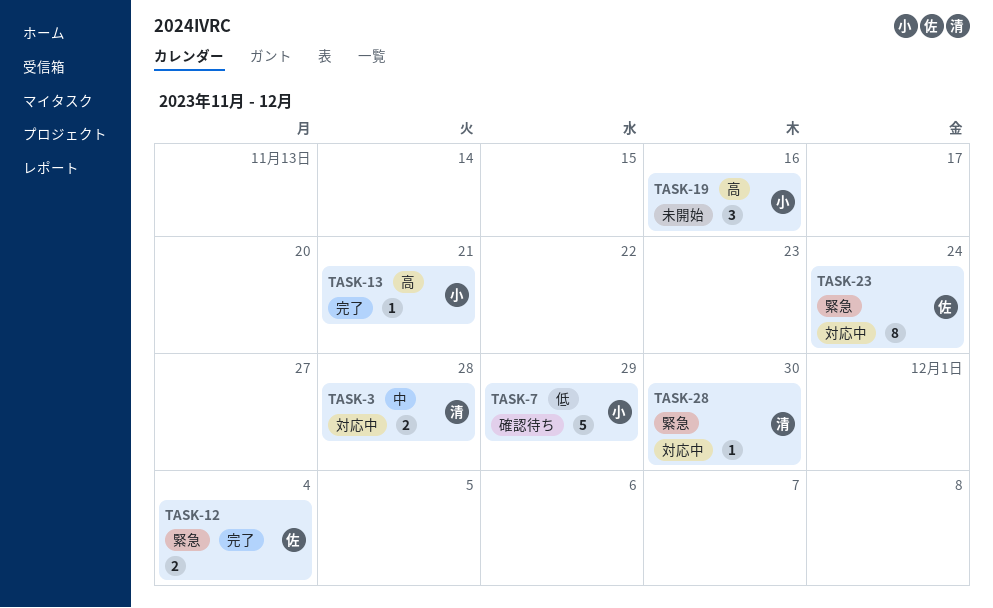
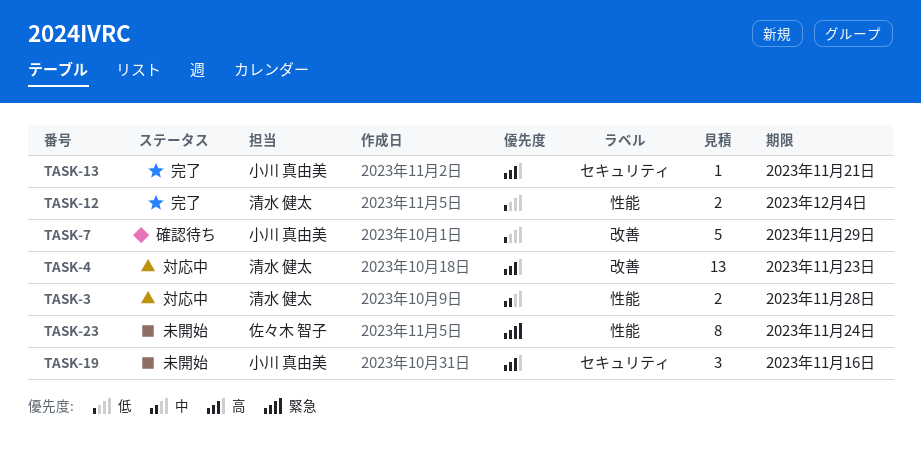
TASK-4: none -> present
TASK-12, owner: 佐々木 智子 -> 清水 健太
TASK-12, priority: 緊急 -> 低
TASK-23, status: 対応中 -> 未開始
TASK-28: present -> none

